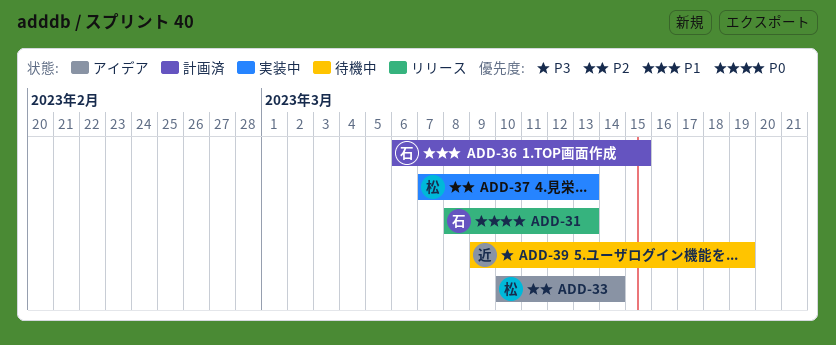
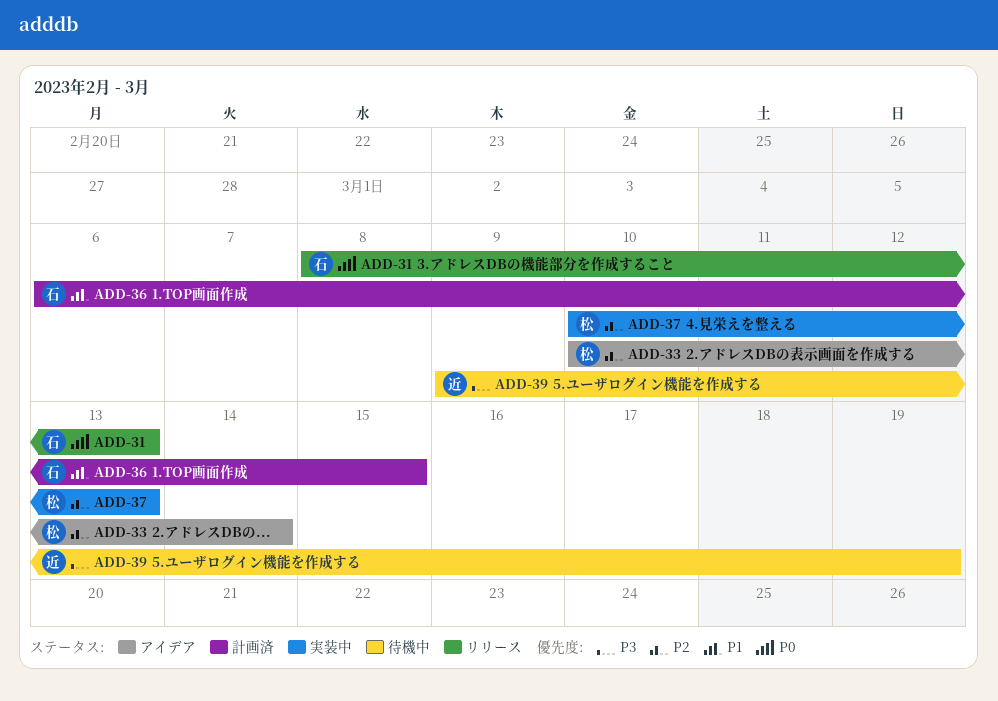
ADD-37, start: Mar 7 -> Mar 10

